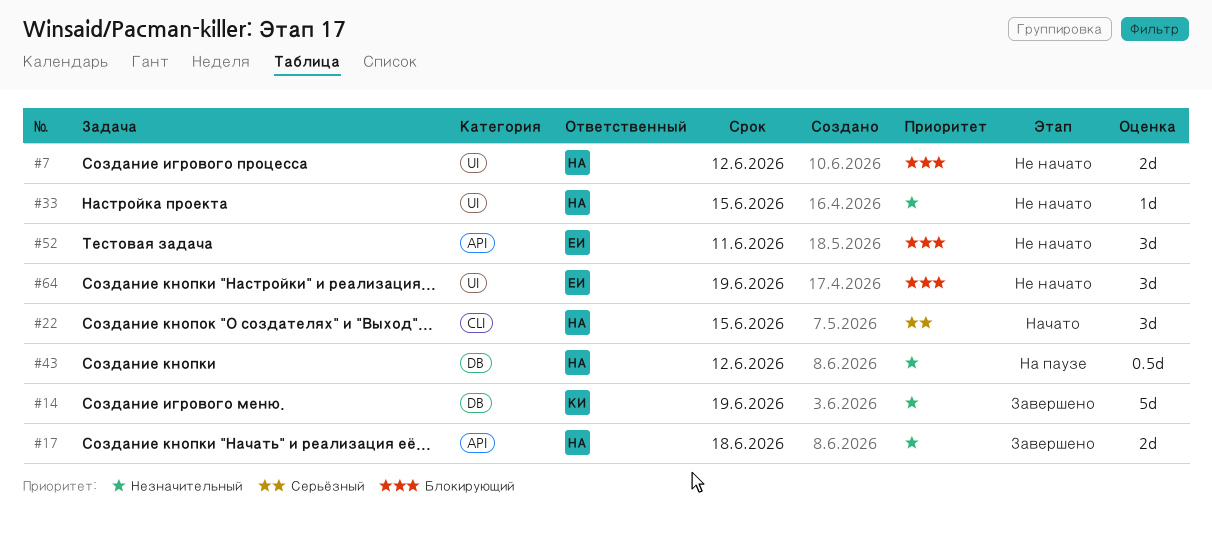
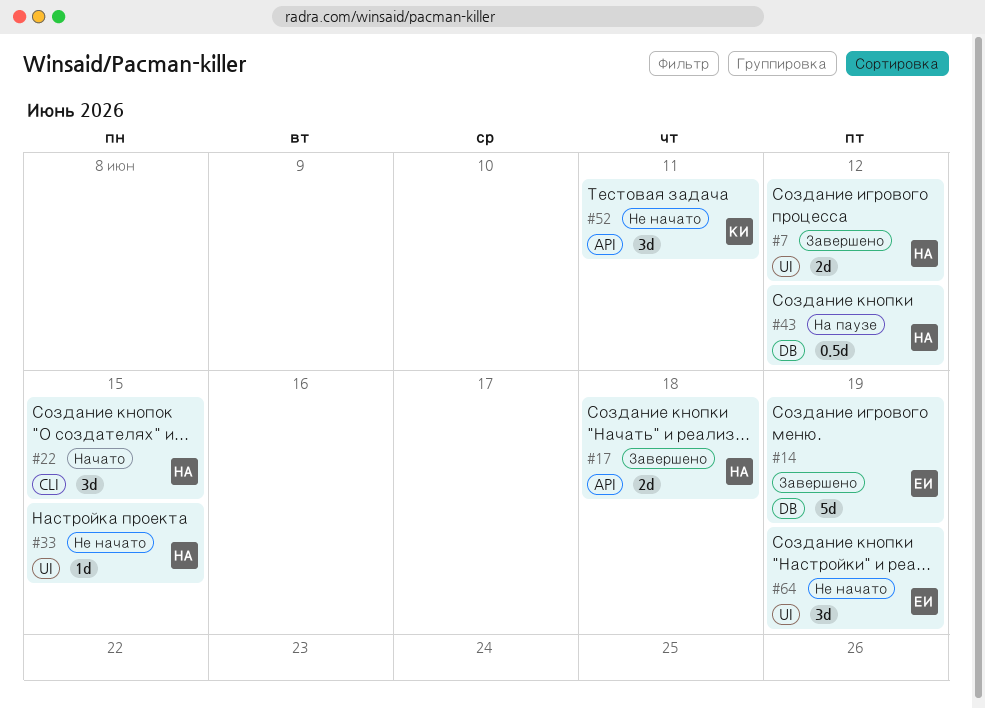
#7, status: Не начато -> Завершено
#14, owner: КИ -> ЕИ
#52, owner: ЕИ -> КИ

